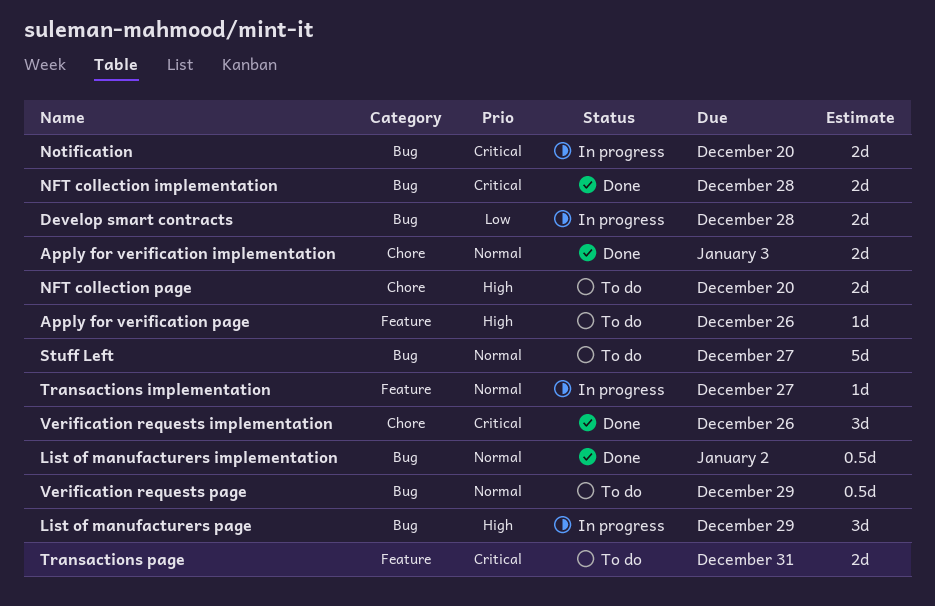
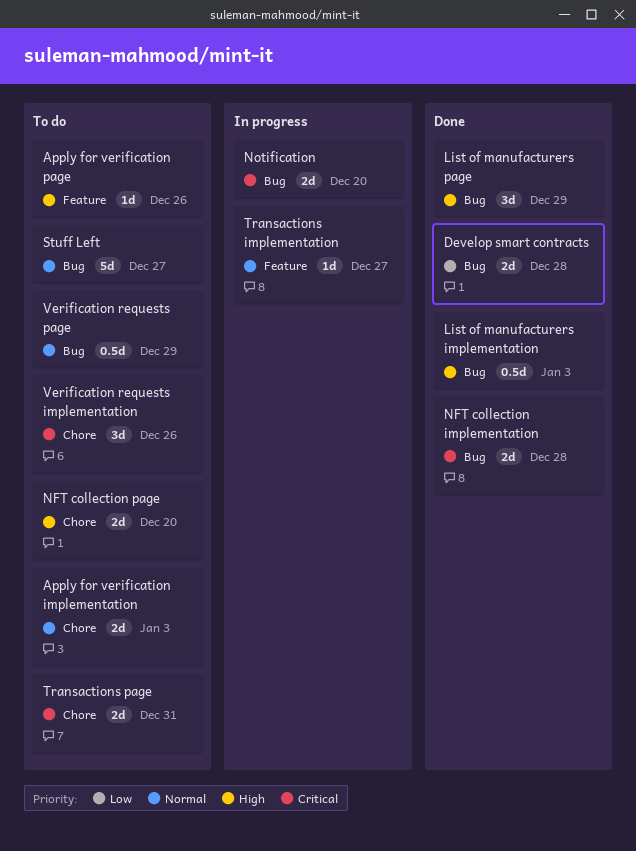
Apply for verification implementation, status: Done -> To do
Develop smart contracts, status: In progress -> Done
List of manufacturers implementation, priority: Normal -> High
List of manufacturers implementation, due: Jan 2 -> Jan 3
List of manufacturers page, status: In progress -> Done
Transactions page, label: Feature -> Chore
Verification requests implementation, status: Done -> To do

